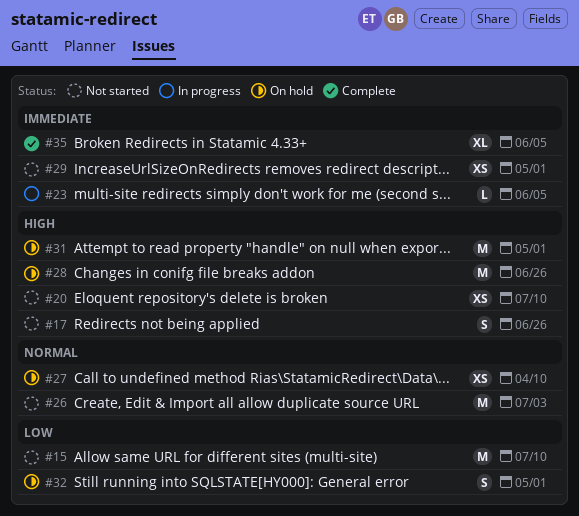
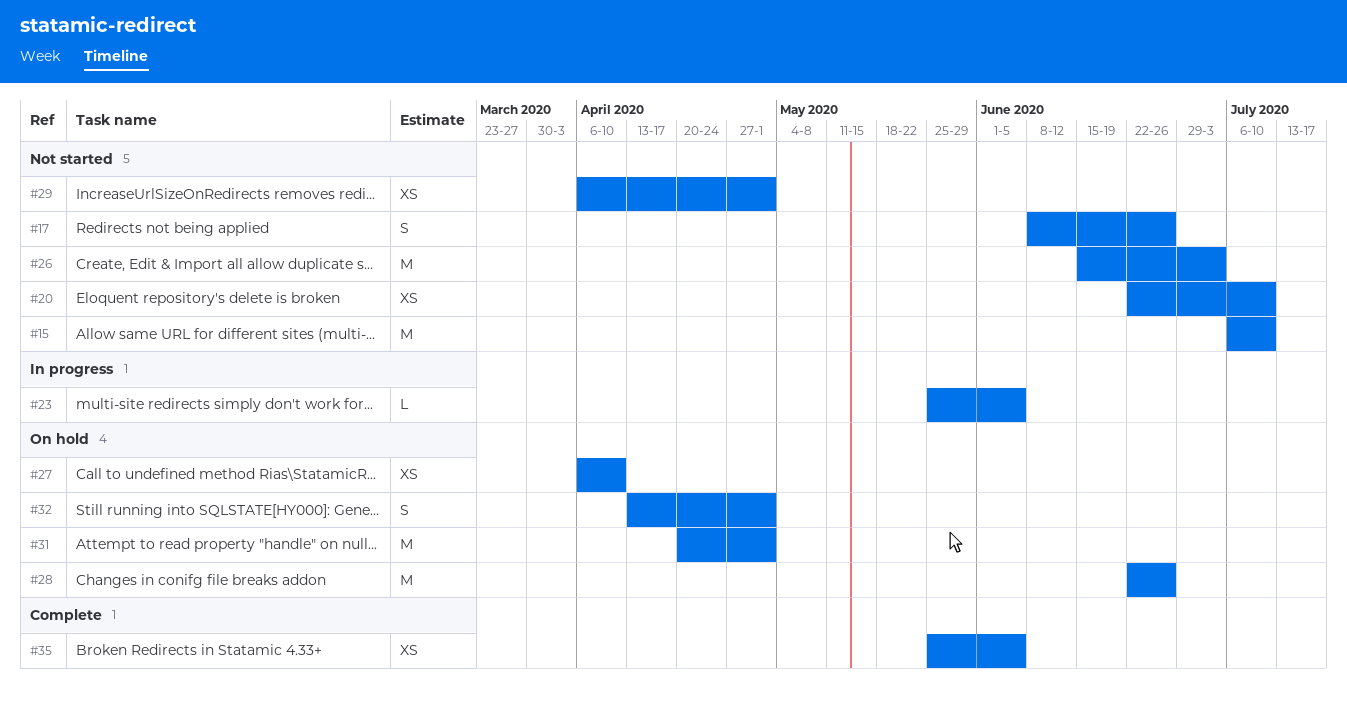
#35, estimate: XL -> XS

